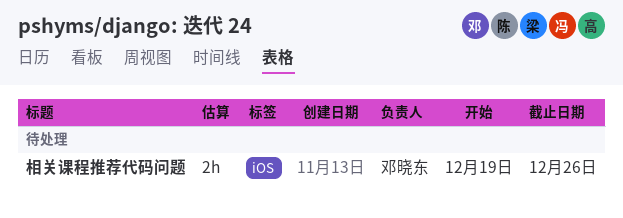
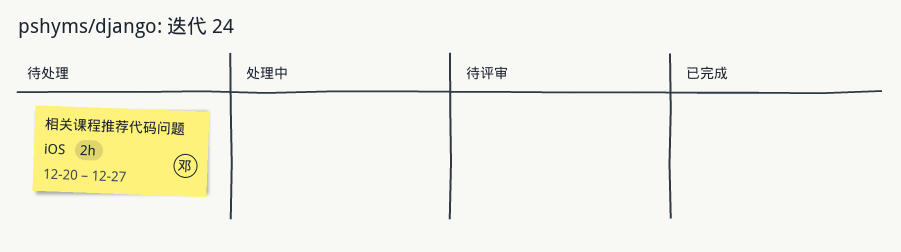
相关课程推荐代码问题, start: Dec 19 -> Dec 20
相关课程推荐代码问题, due: Dec 26 -> Dec 27

